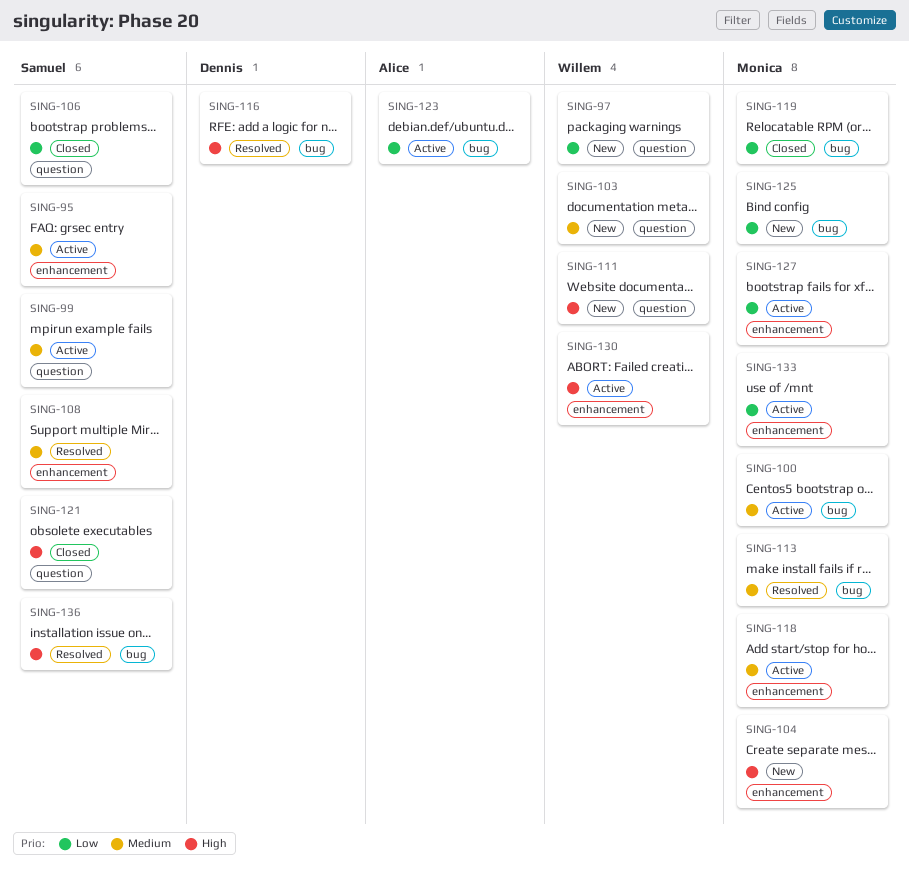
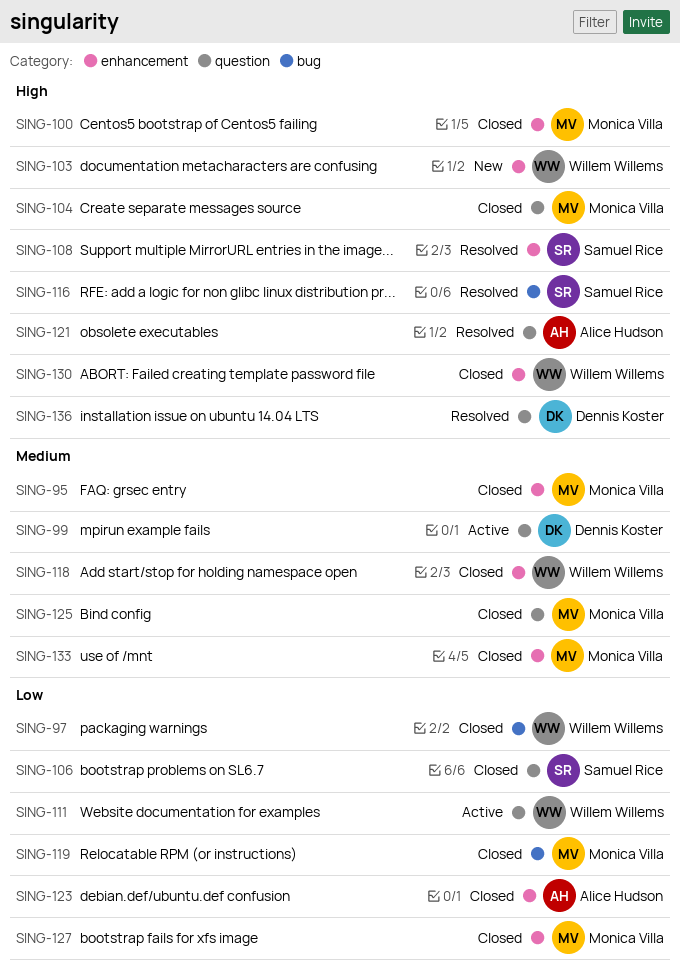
SING-95, status: Active -> Closed
SING-95, owner: Samuel Rice -> Monica Villa
SING-97, status: New -> Closed
SING-97, label: question -> bug
SING-99, owner: Samuel Rice -> Dennis Koster
SING-100, status: Active -> Closed
SING-100, priority: Medium -> High
SING-100, label: bug -> enhancement
SING-103, priority: Medium -> High
SING-103, label: question -> enhancement
SING-104, status: New -> Closed
SING-104, label: enhancement -> question
SING-108, priority: Medium -> High
SING-111, status: New -> Active
SING-111, priority: High -> Low
SING-113: present -> none
SING-116, owner: Dennis Koster -> Samuel Rice
SING-118, status: Active -> Closed
SING-118, owner: Monica Villa -> Willem Willems
SING-121, status: Closed -> Resolved
SING-121, owner: Samuel Rice -> Alice Hudson
SING-123, status: Active -> Closed
SING-123, label: bug -> enhancement
SING-125, status: New -> Closed
SING-125, priority: Low -> Medium
SING-125, label: bug -> question
SING-127, status: Active -> Closed
SING-130, status: Active -> Closed
SING-133, status: Active -> Closed
SING-133, priority: Low -> Medium
SING-136, owner: Samuel Rice -> Dennis Koster
SING-136, label: bug -> question

